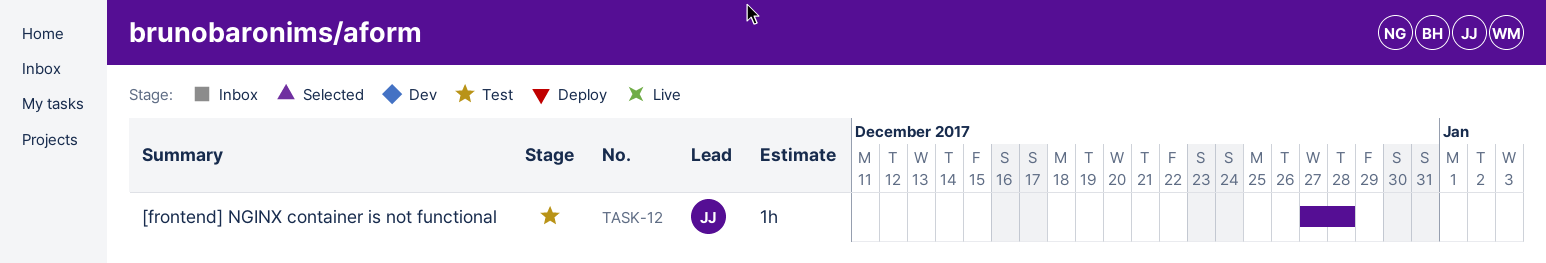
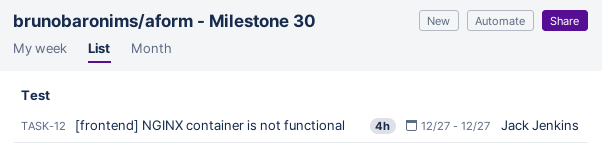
TASK-12, estimate: 1h -> 4h
TASK-12, due: Dec 28 -> Dec 27

